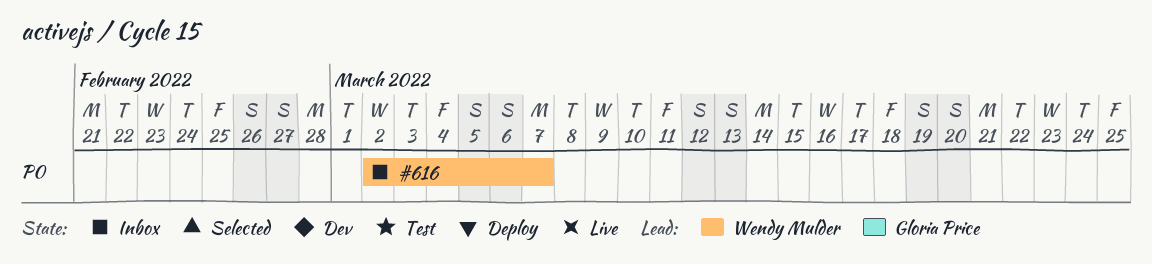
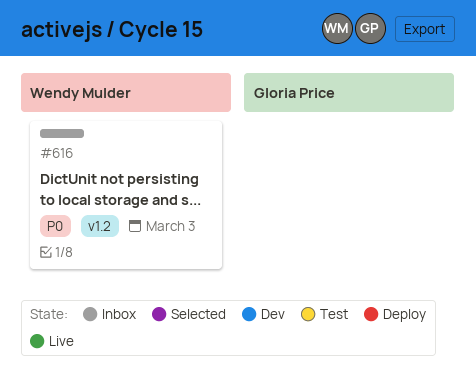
#616, due: Mar 7 -> Mar 3

